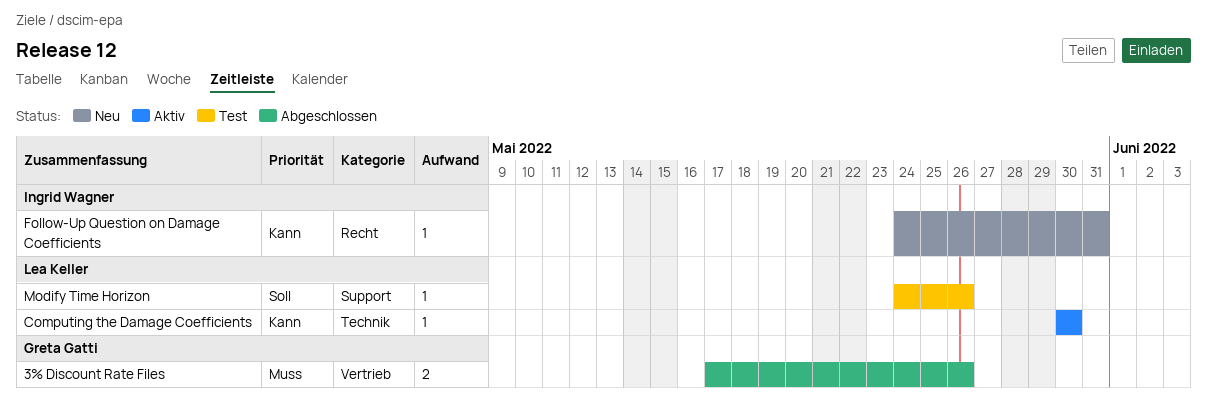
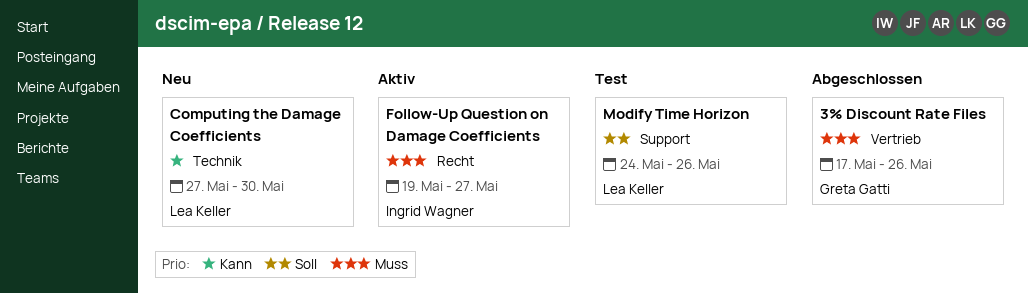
Computing the Damage Coefficients, status: Aktiv -> Neu
Computing the Damage Coefficients, start: May 30 -> May 27
Follow-Up Question on Damage Coefficients, status: Neu -> Aktiv
Follow-Up Question on Damage Coefficients, priority: Kann -> Muss
Follow-Up Question on Damage Coefficients, start: May 24 -> May 19
Follow-Up Question on Damage Coefficients, due: May 31 -> May 27

